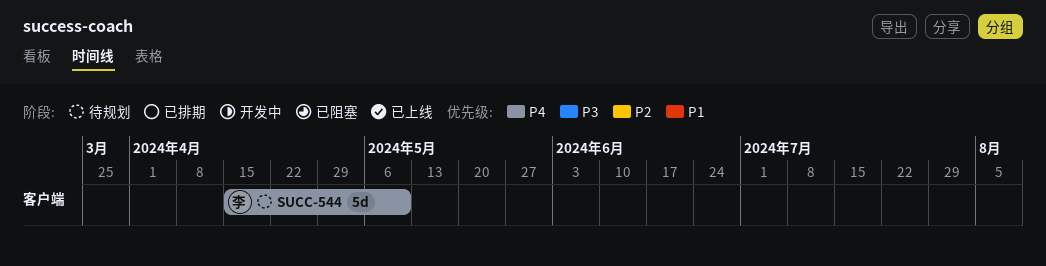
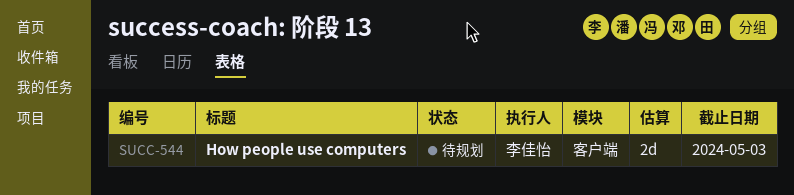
SUCC-544, estimate: 5d -> 2d
SUCC-544, due: May 10 -> May 3

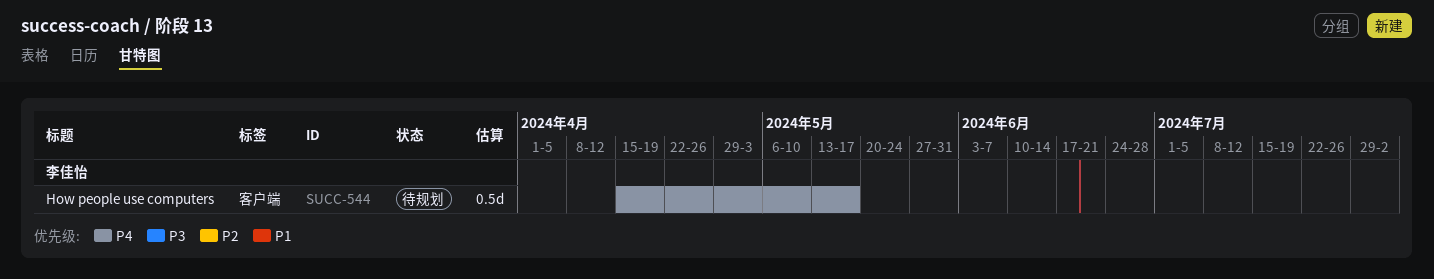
SUCC-544, estimate: 2d -> 0.5d
SUCC-544, due: May 3 -> May 17

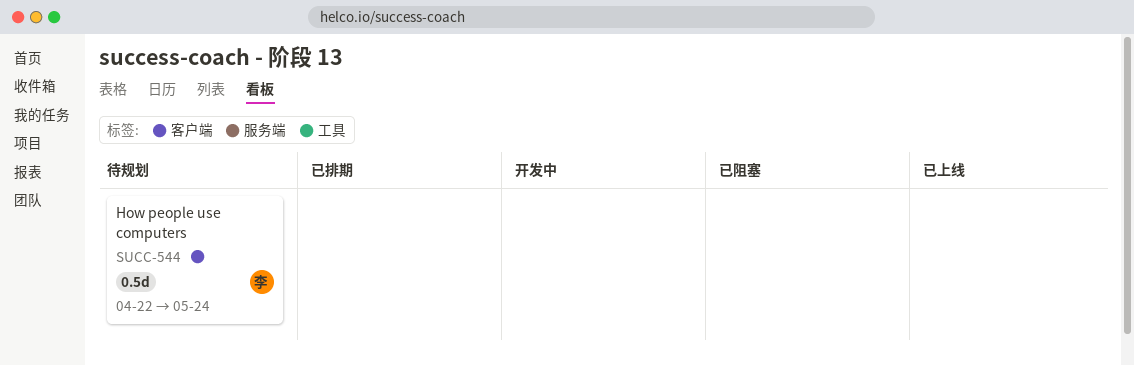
SUCC-544, start: Apr 15 -> Apr 22
SUCC-544, due: May 17 -> May 24

